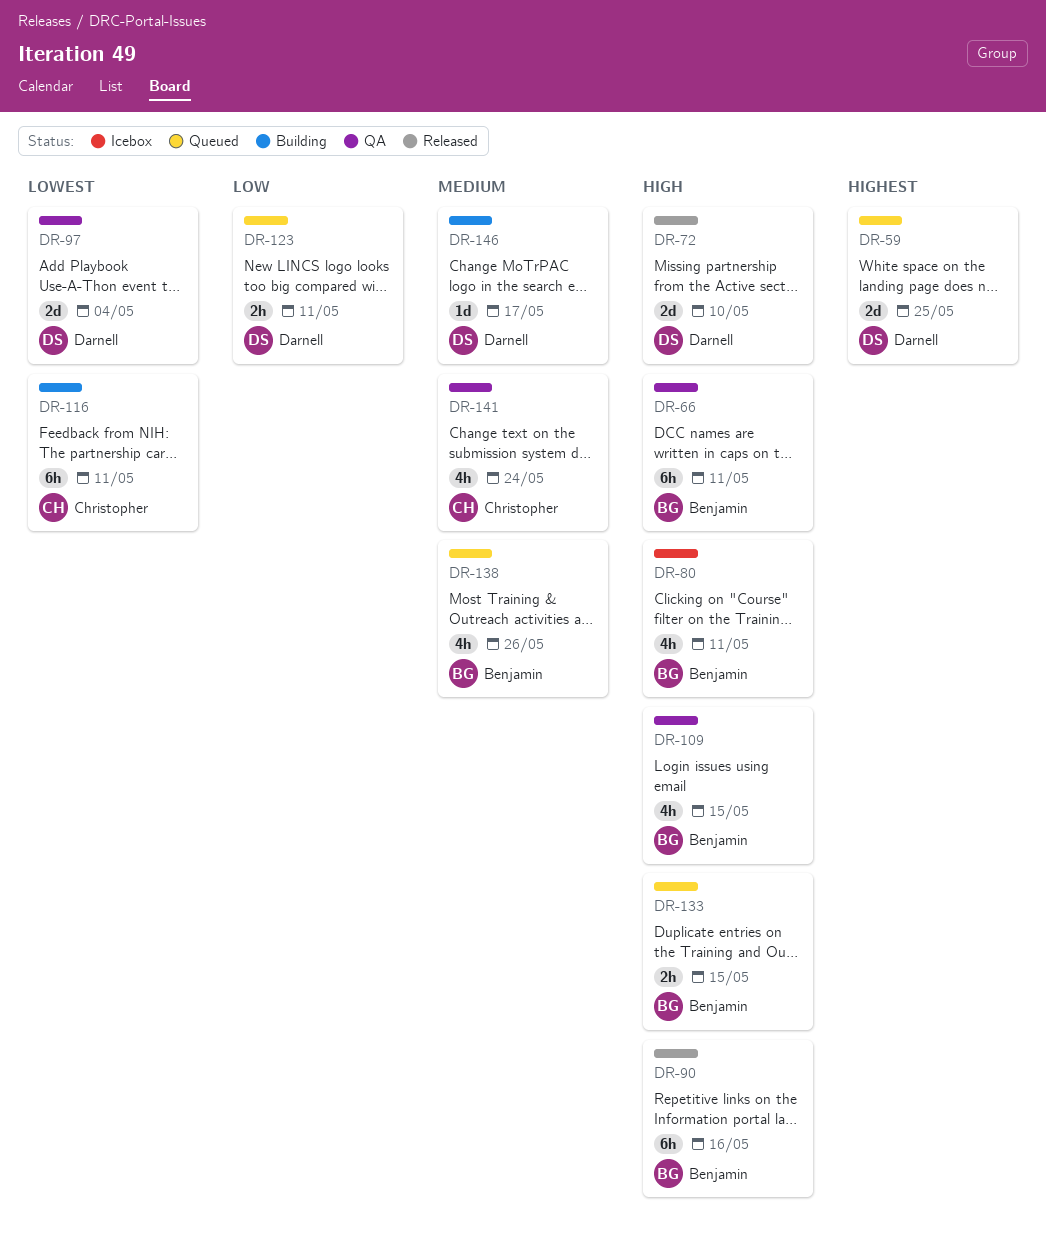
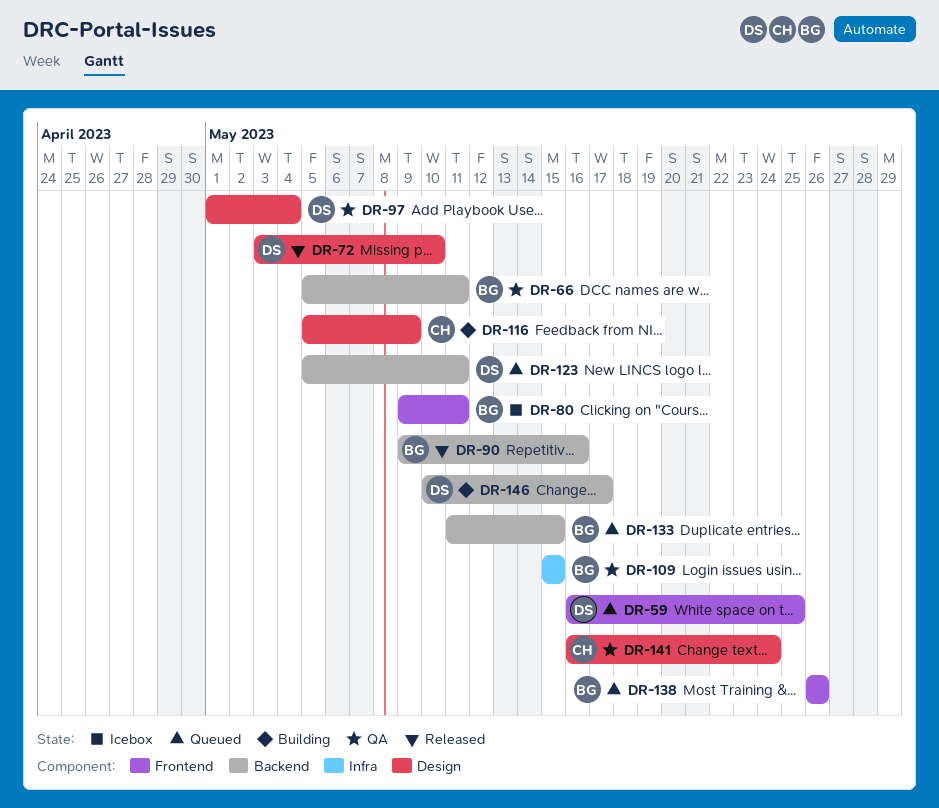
DR-116, due: May 11 -> May 9

